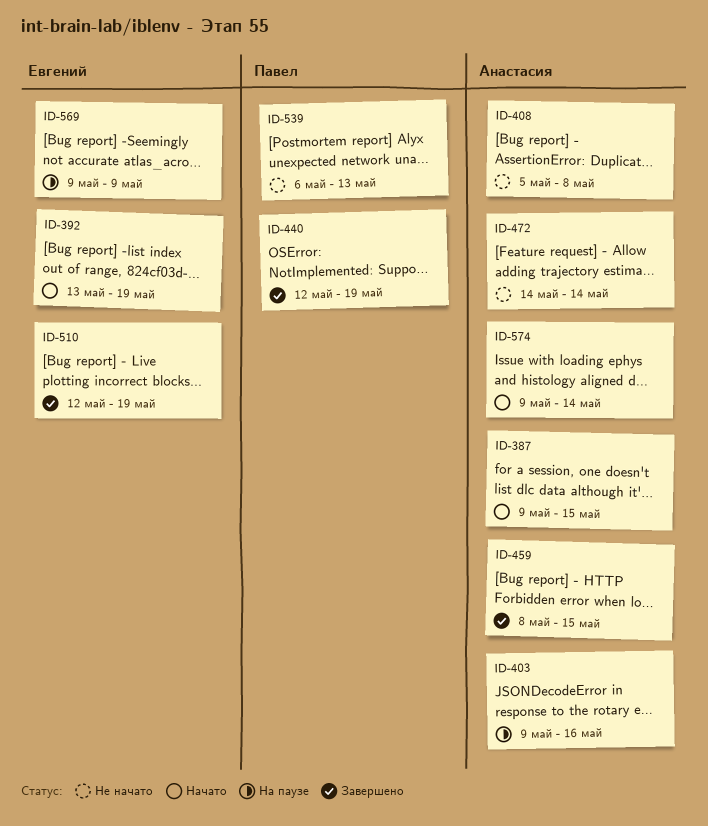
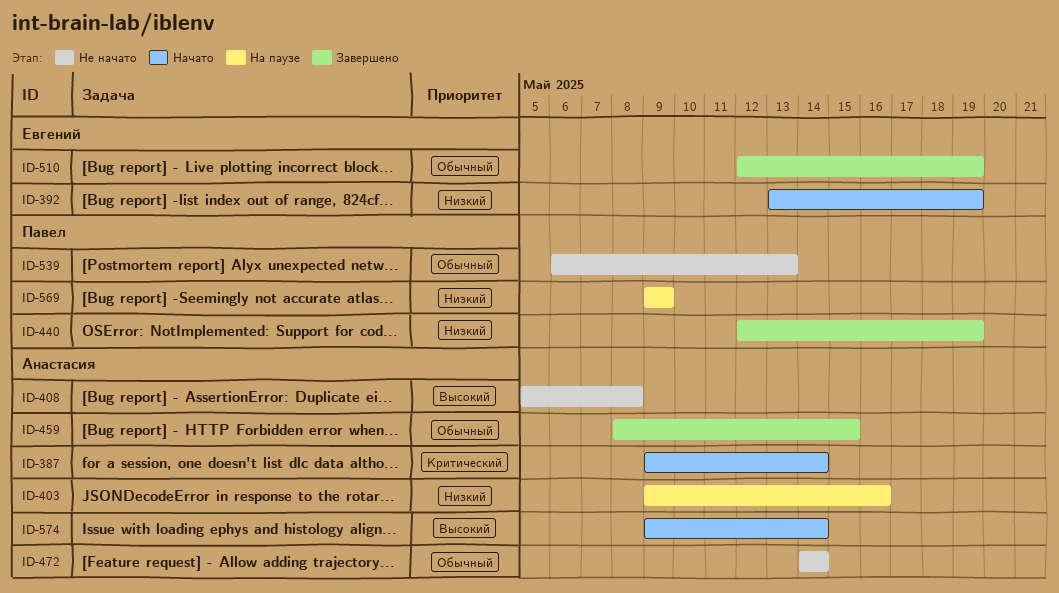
ID-387, due: May 15 -> May 14
ID-569, owner: Евгений -> Павел

